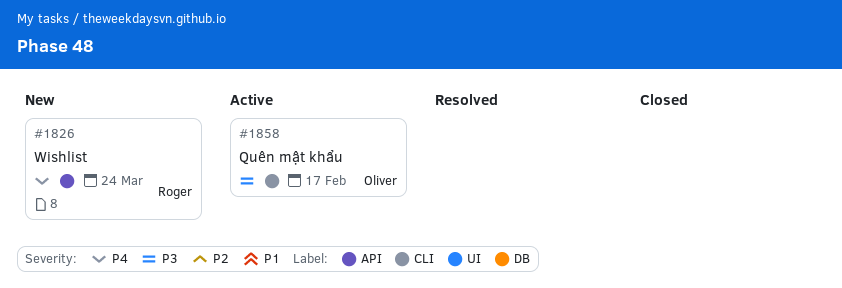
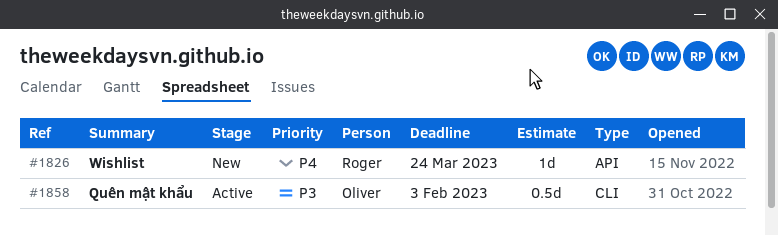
#1858, due: Feb 17 -> Feb 3

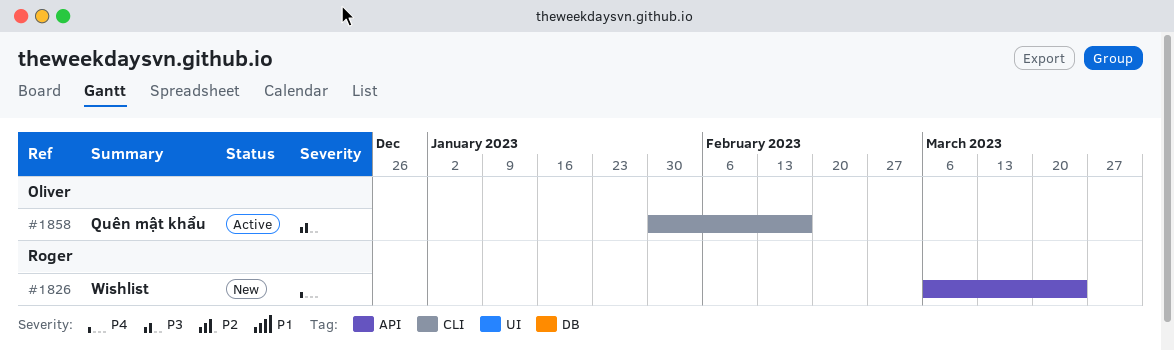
#1858, due: Feb 3 -> Feb 17

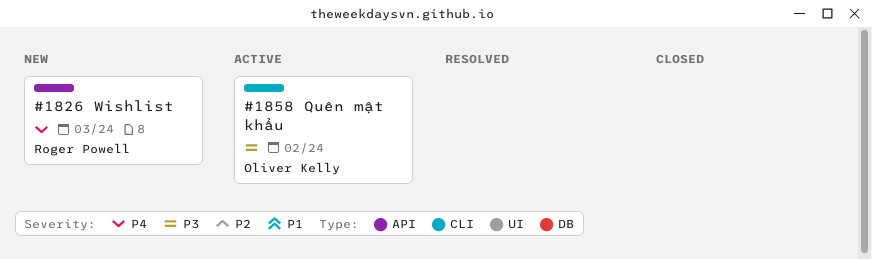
#1858, due: Feb 17 -> Feb 24

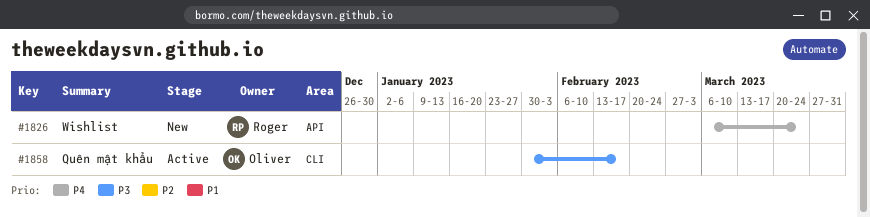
#1858, due: Feb 24 -> Feb 17

